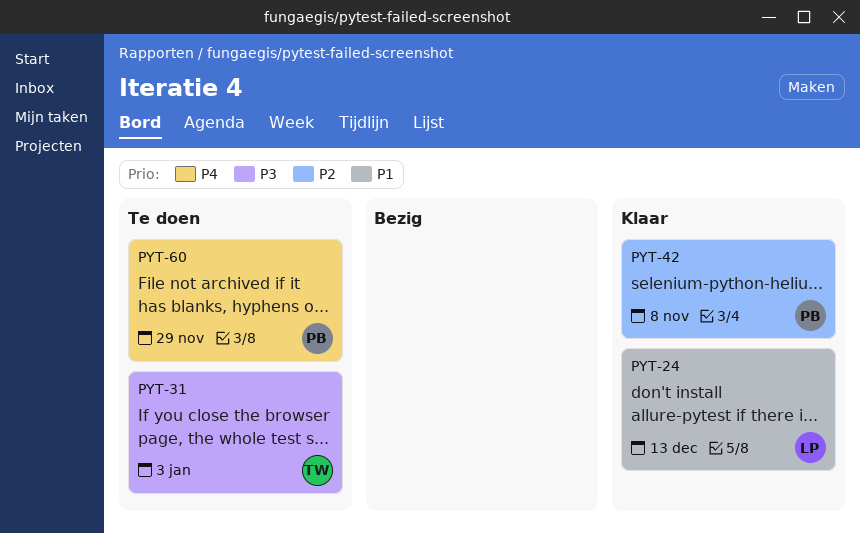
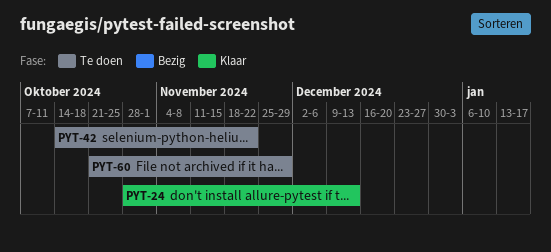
PYT-31: present -> none
PYT-42, status: Klaar -> Te doen
PYT-42, due: Nov 8 -> Nov 22

